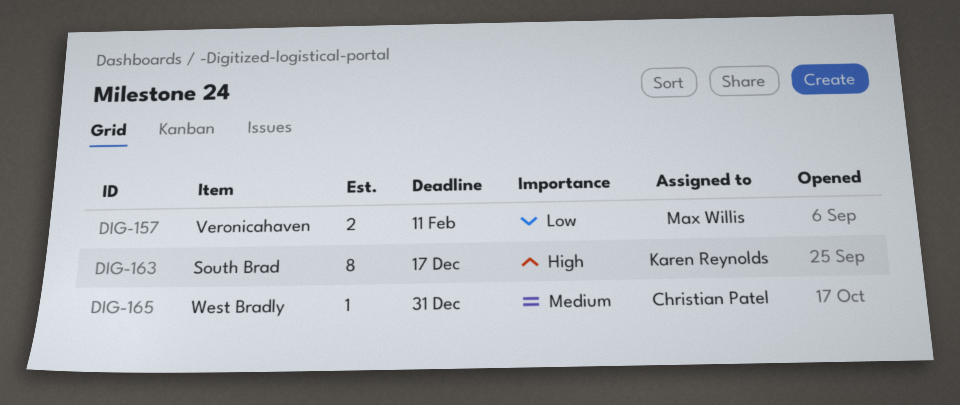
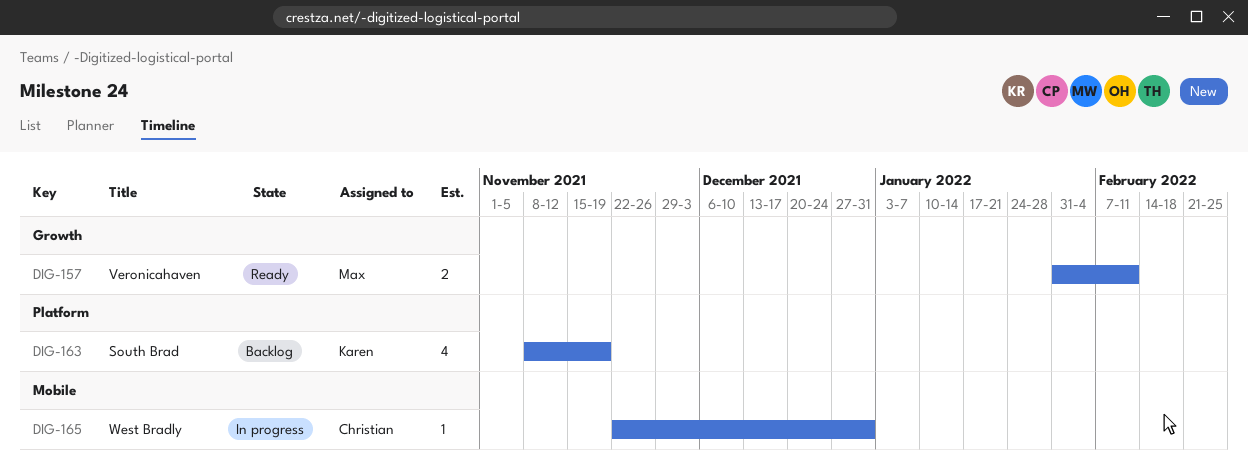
DIG-163, estimate: 8 -> 4
DIG-163, due: Dec 17 -> Nov 19

